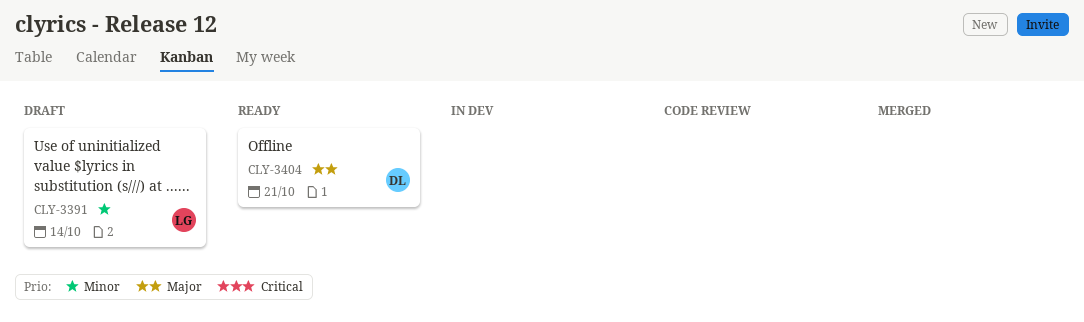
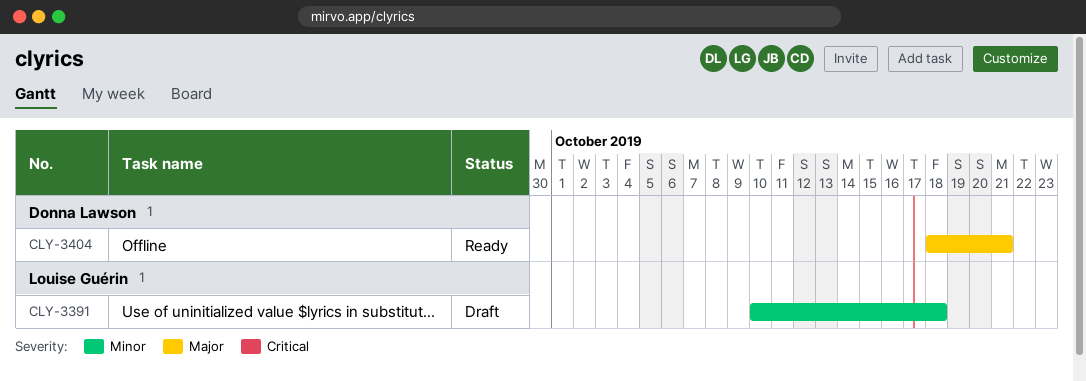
CLY-3391, due: Oct 14 -> Oct 18

